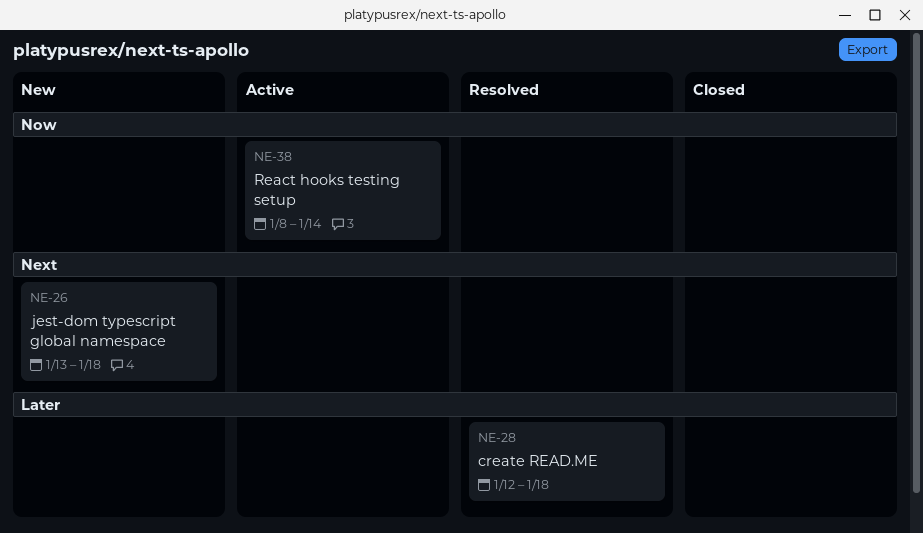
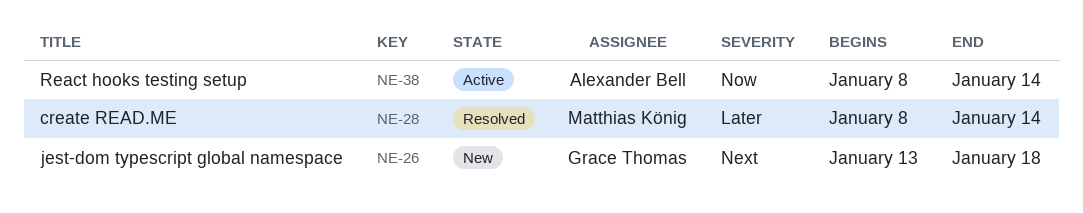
NE-28, start: Jan 12 -> Jan 8
NE-28, due: Jan 18 -> Jan 14

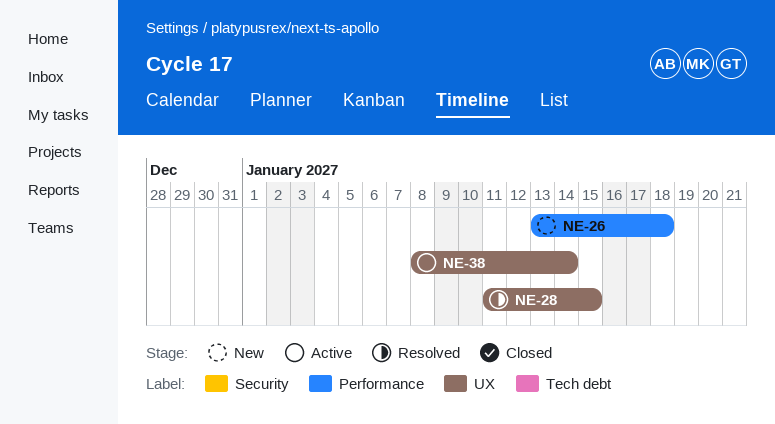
NE-28, start: Jan 8 -> Jan 11
NE-28, due: Jan 14 -> Jan 15

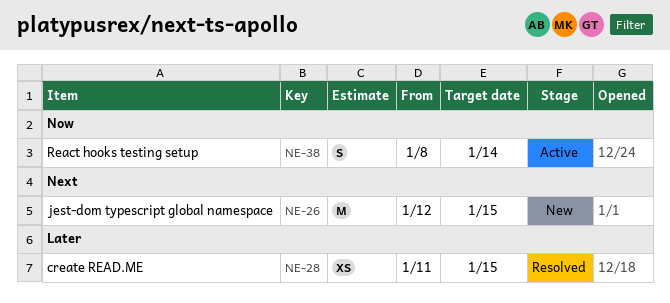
NE-26, start: Jan 13 -> Jan 12
NE-26, due: Jan 18 -> Jan 15

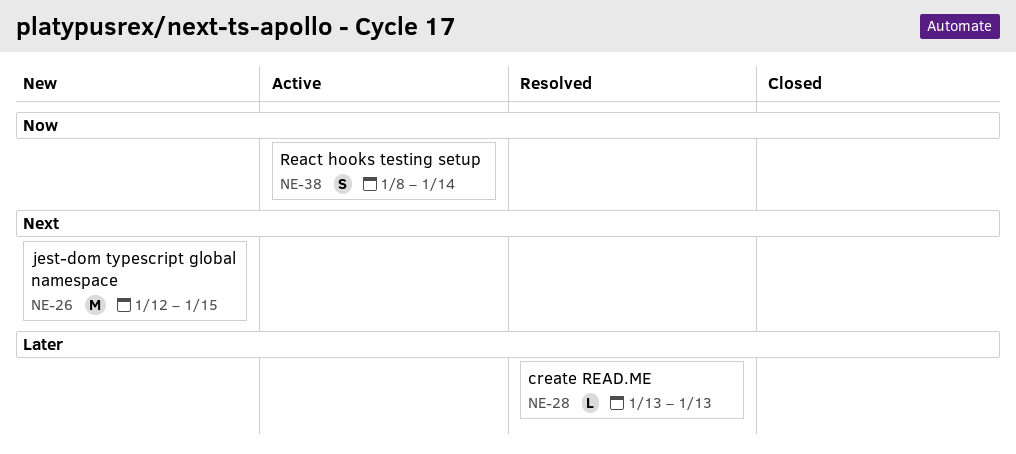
NE-28, estimate: XS -> L
NE-28, start: Jan 11 -> Jan 13
NE-28, due: Jan 15 -> Jan 13

